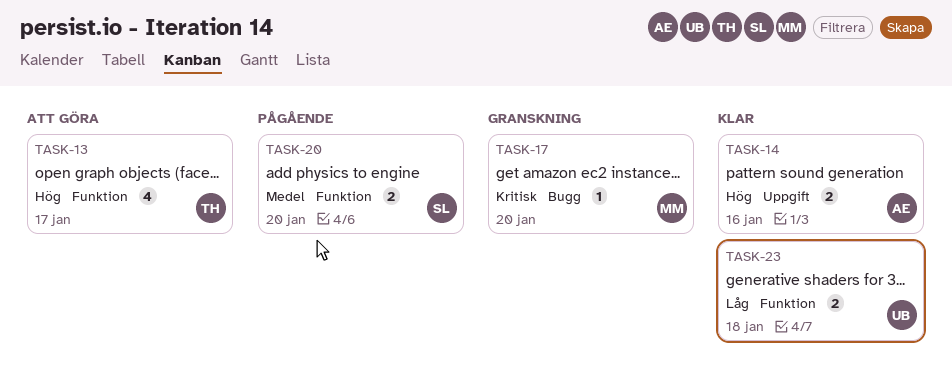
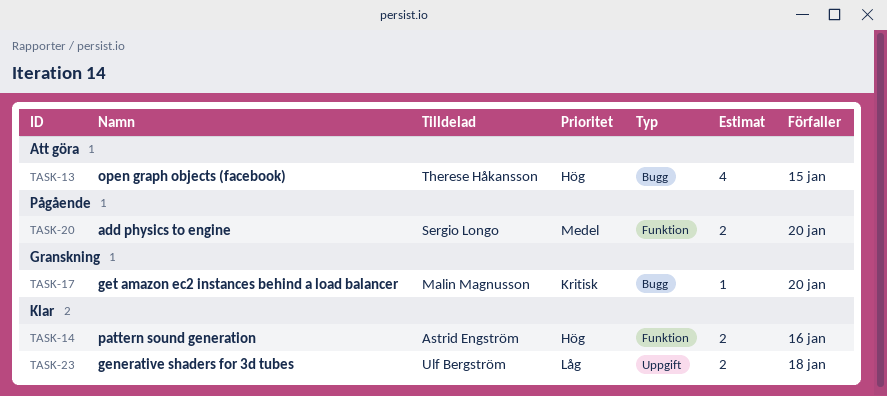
TASK-13, label: Funktion -> Bugg
TASK-13, due: Jan 17 -> Jan 15
TASK-14, label: Uppgift -> Funktion
TASK-23, label: Funktion -> Uppgift

